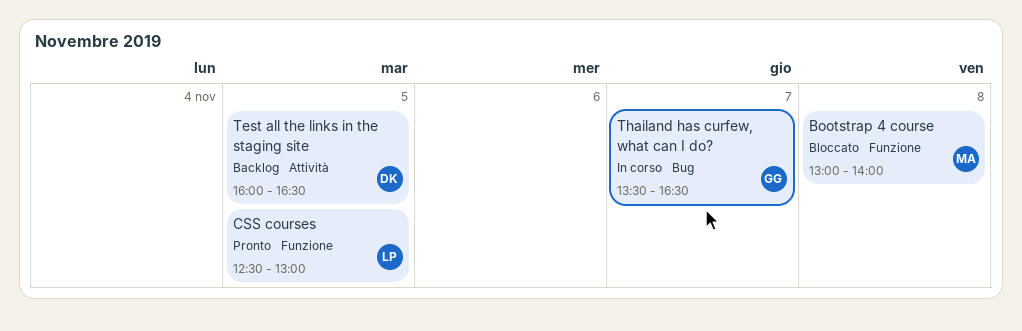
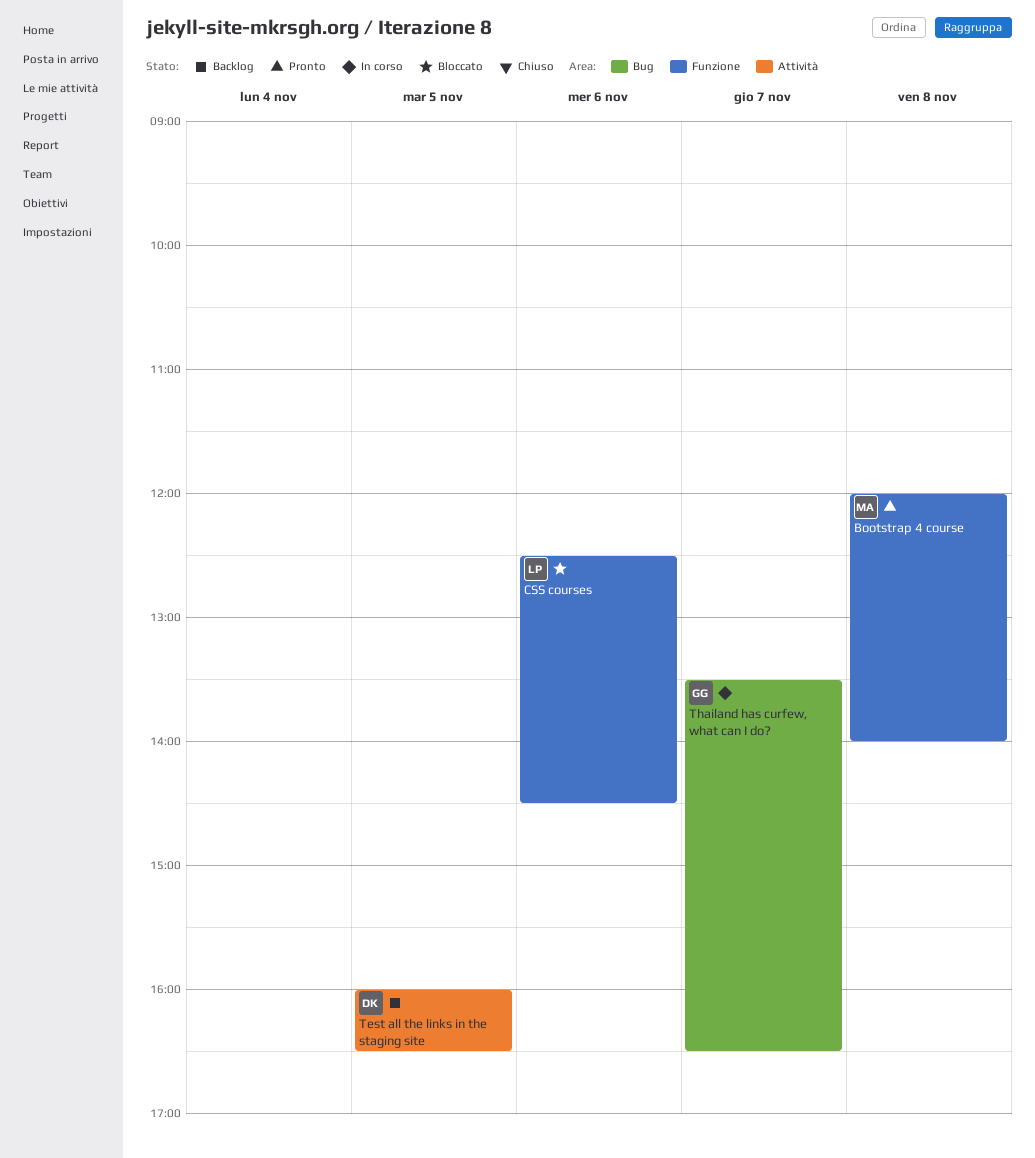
Bootstrap 4 course, status: Bloccato -> Pronto
Bootstrap 4 course, begins: 13:00 -> 12:00
CSS courses, status: Pronto -> Bloccato
CSS courses, day: Nov 5 -> Nov 6
CSS courses, ends: 13:00 -> 14:30

